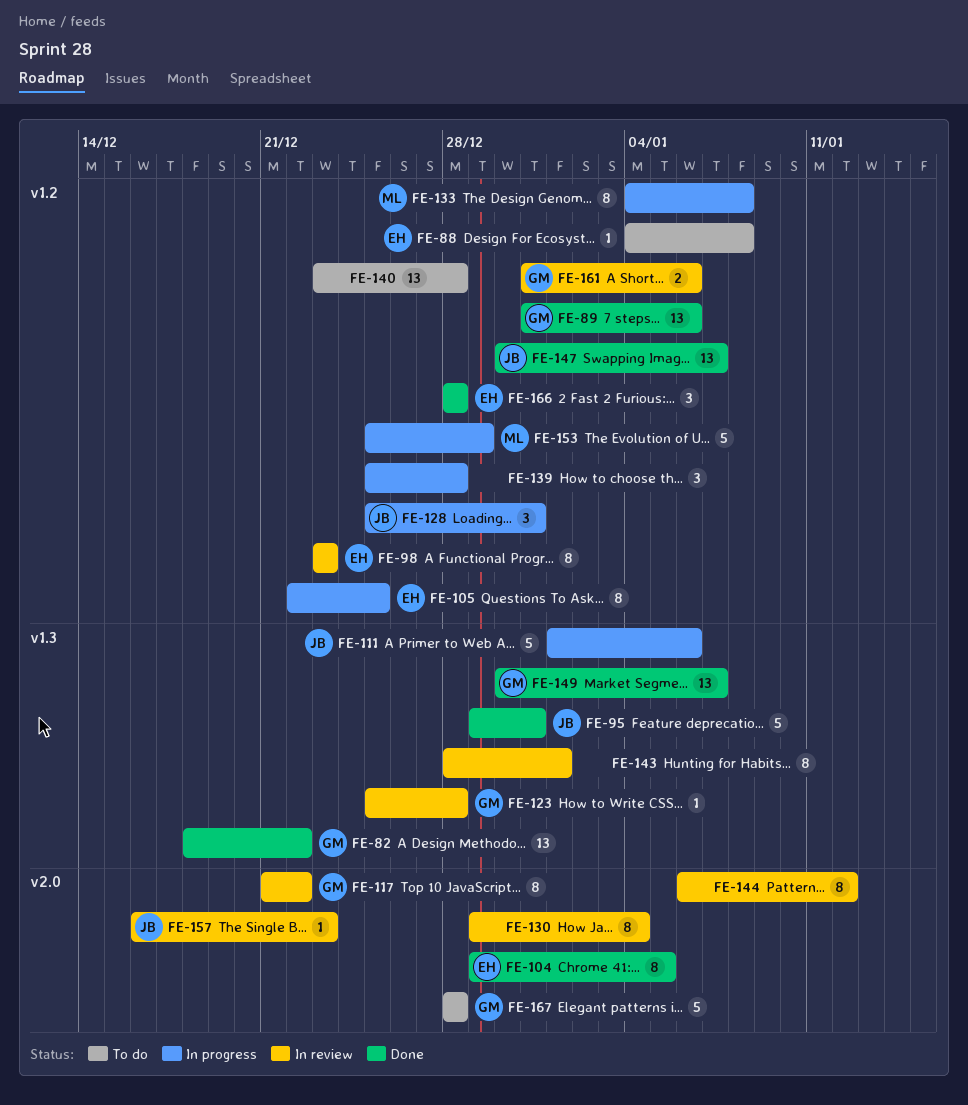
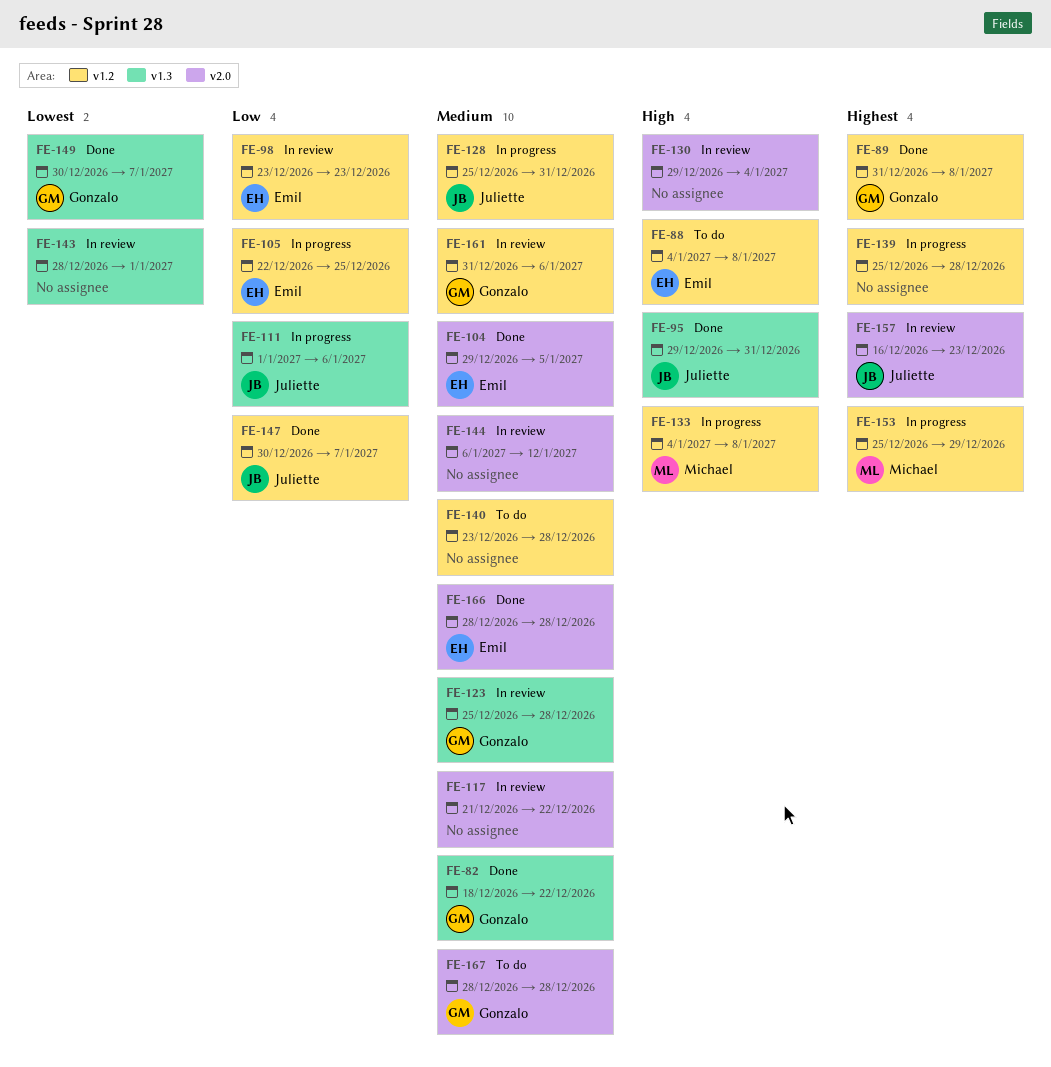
FE-89, due: Jan 6 -> Jan 8
FE-117, owner: Gonzalo -> none
FE-166, label: v1.2 -> v2.0

